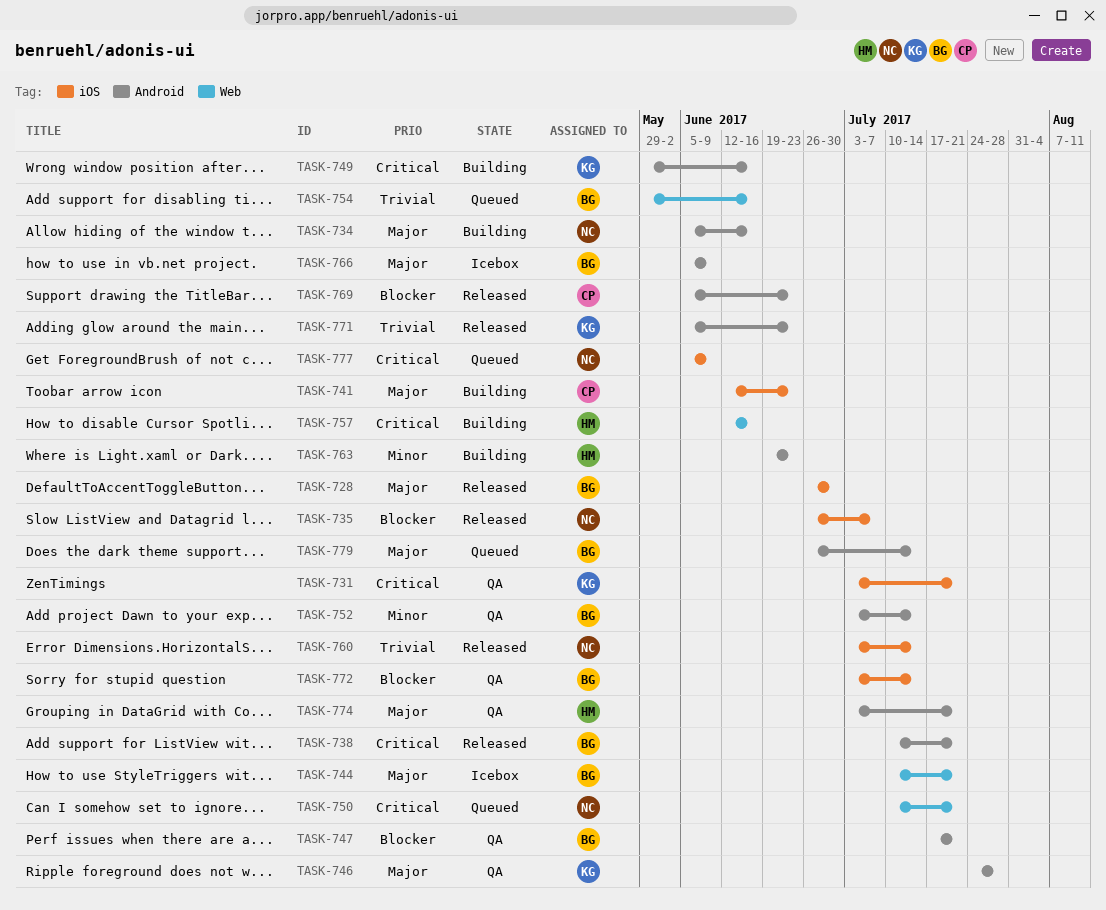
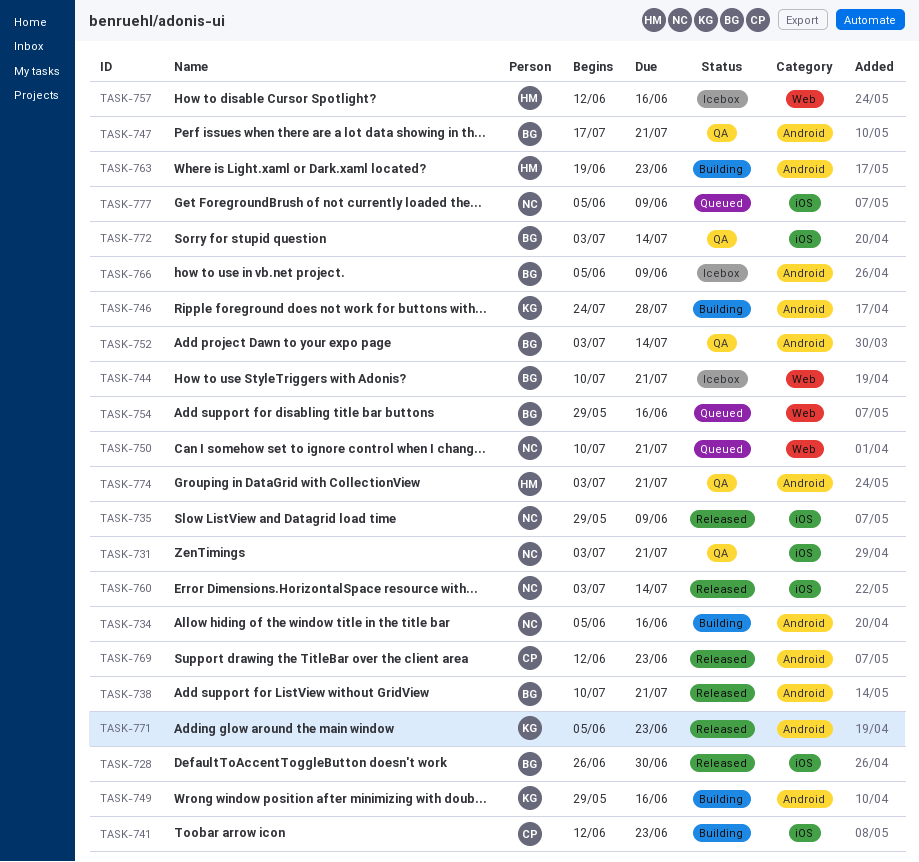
TASK-731, owner: KG -> NC
TASK-735, start: Jun 26 -> May 29
TASK-735, due: Jul 7 -> Jun 9
TASK-746, status: QA -> Building
TASK-757, status: Building -> Icebox
TASK-769, start: Jun 5 -> Jun 12
TASK-779: present -> none

